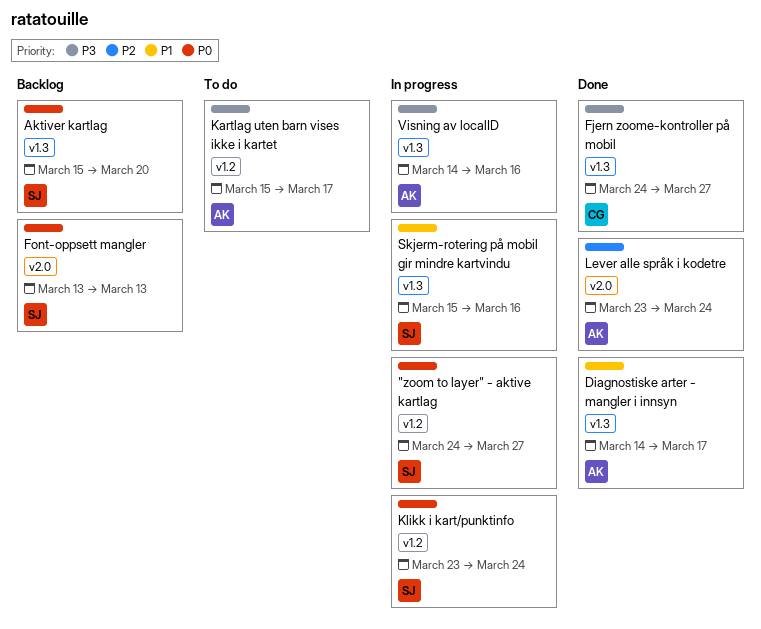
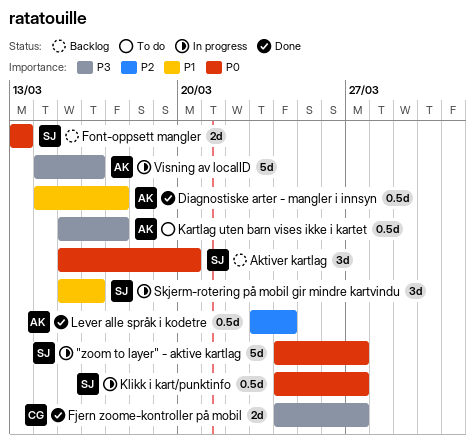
Klikk i kart/punktinfo, start: Mar 23 -> Mar 24
Klikk i kart/punktinfo, due: Mar 24 -> Mar 27

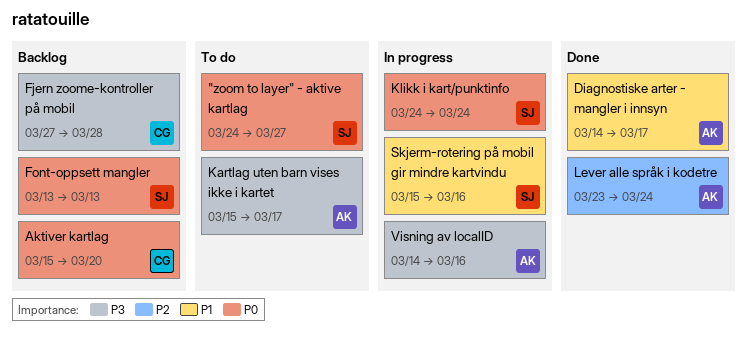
"zoom to layer" - aktive kartlag, status: In progress -> To do
Aktiver kartlag, owner: SJ -> CG
Fjern zoome-kontroller på mobil, status: Done -> Backlog
Fjern zoome-kontroller på mobil, start: Mar 24 -> Mar 27
Fjern zoome-kontroller på mobil, due: Mar 27 -> Mar 28
Klikk i kart/punktinfo, due: Mar 27 -> Mar 24

